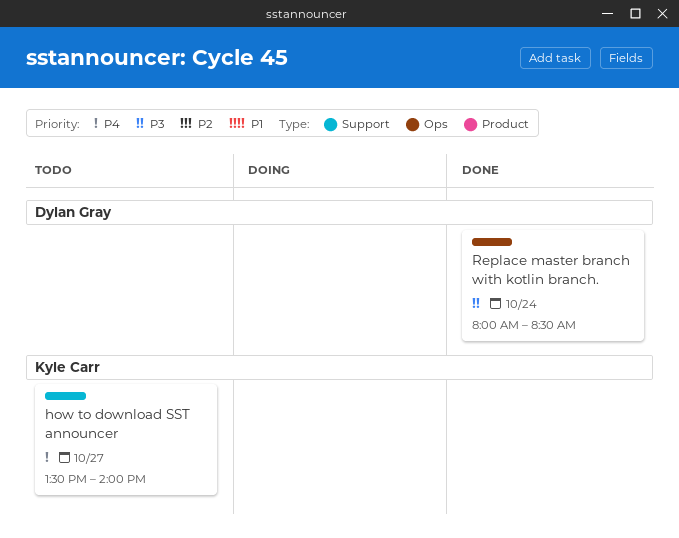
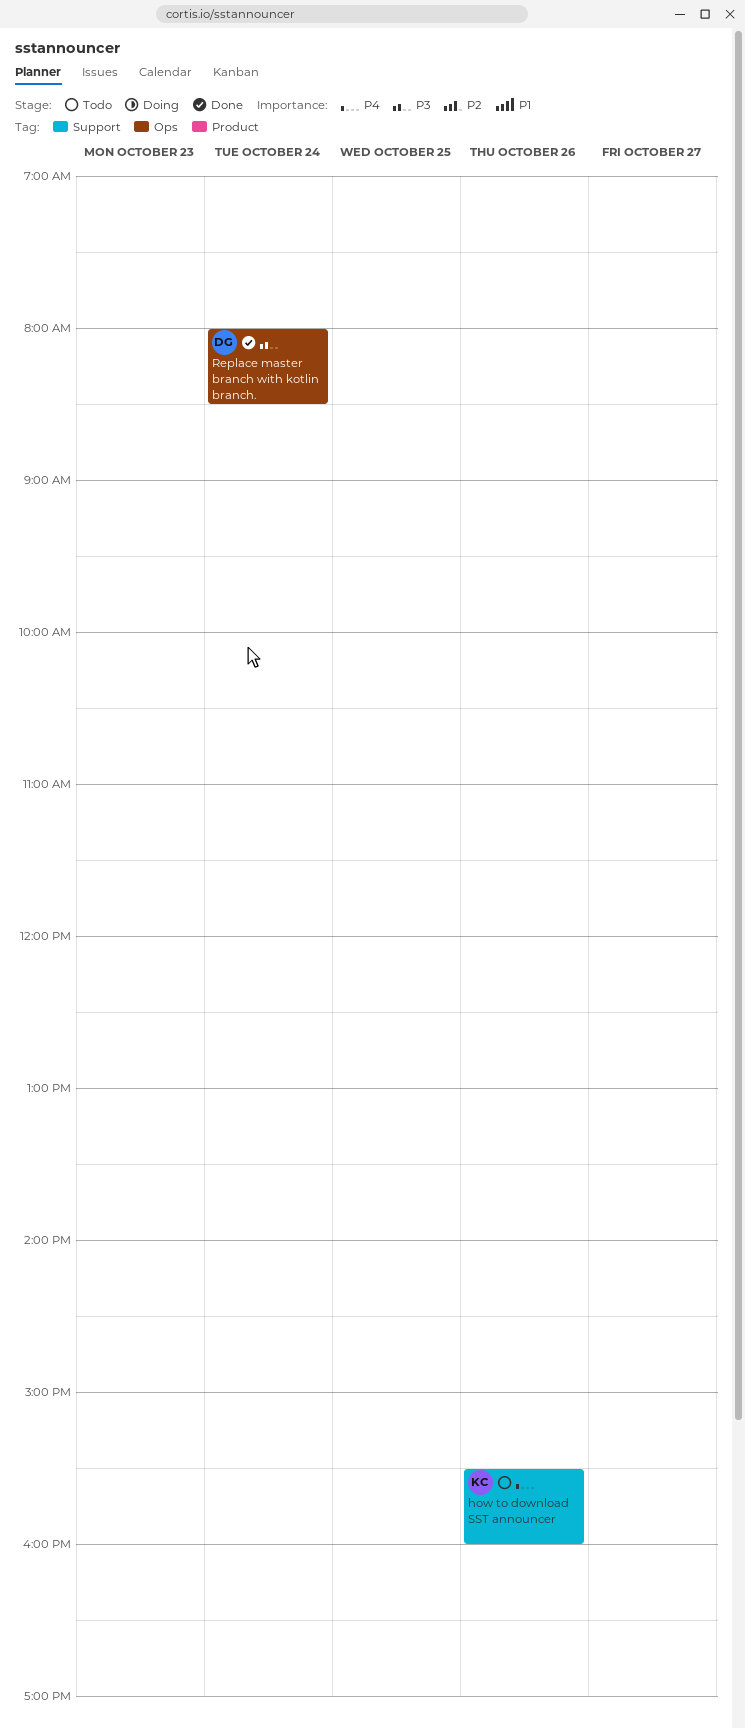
how to download SST announcer, day: Oct 27 -> Oct 26
how to download SST announcer, begins: 13:30 -> 15:30
how to download SST announcer, ends: 14:00 -> 16:00

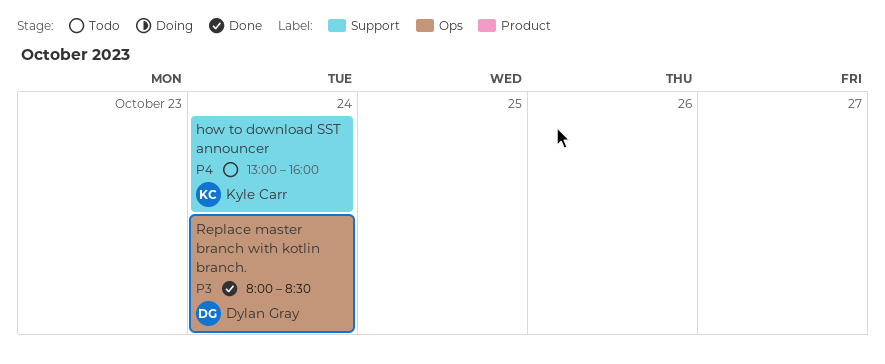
how to download SST announcer, day: Oct 26 -> Oct 24
how to download SST announcer, begins: 15:30 -> 13:00

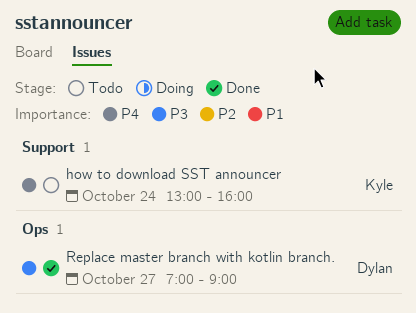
Replace master branch with kotlin branch., day: Oct 24 -> Oct 27
Replace master branch with kotlin branch., begins: 08:00 -> 07:00
Replace master branch with kotlin branch., ends: 08:30 -> 09:00

